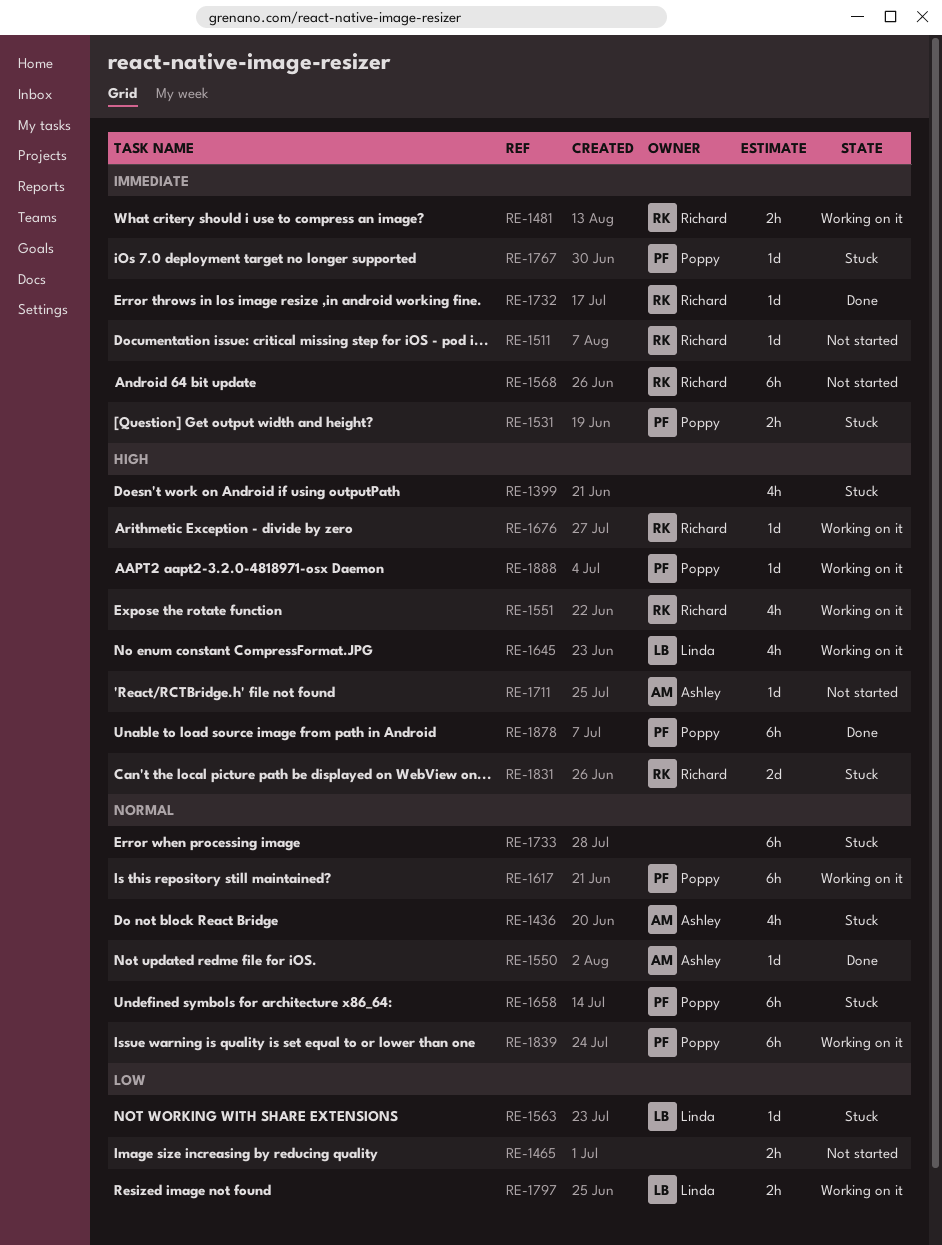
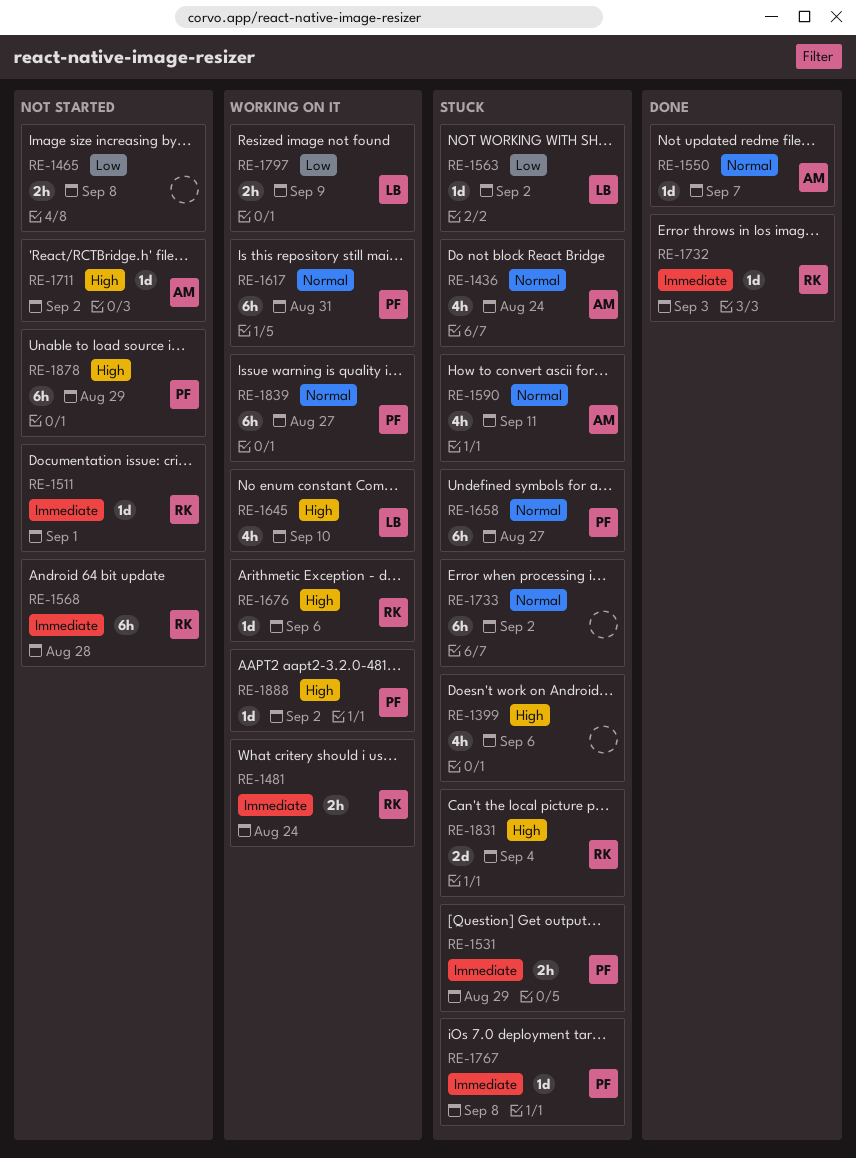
RE-1551: present -> none
RE-1590: none -> present
RE-1878, status: Done -> Not started

